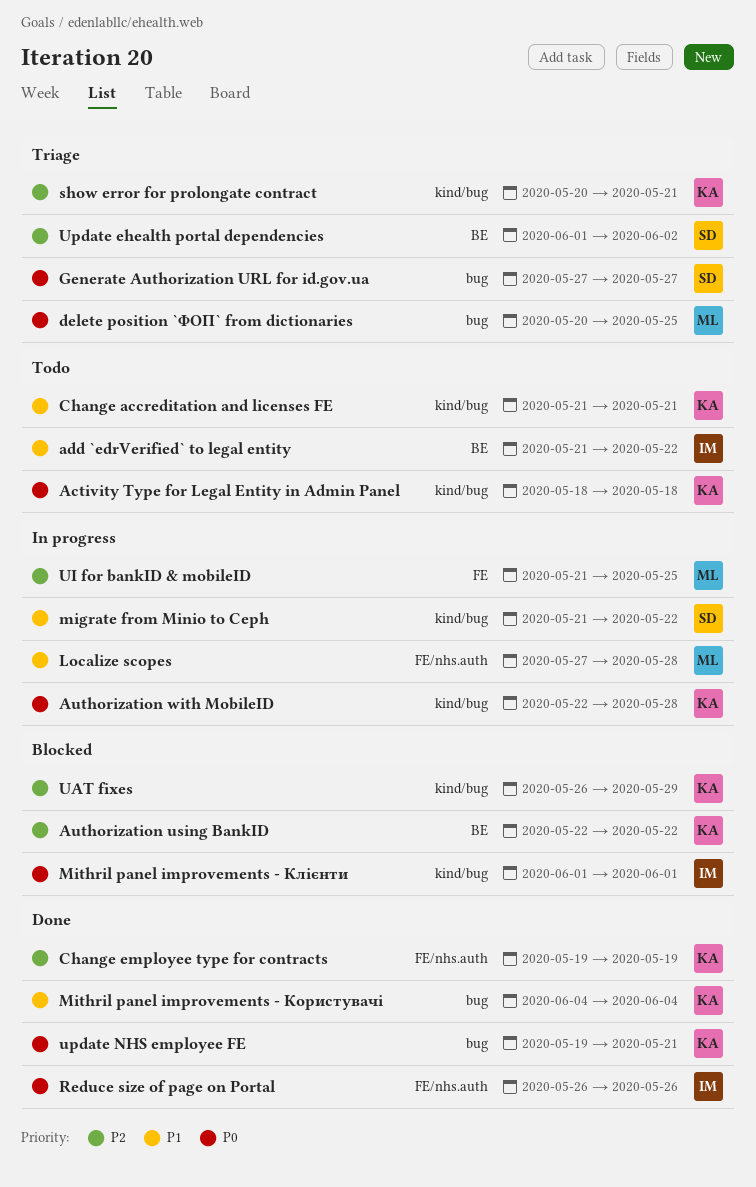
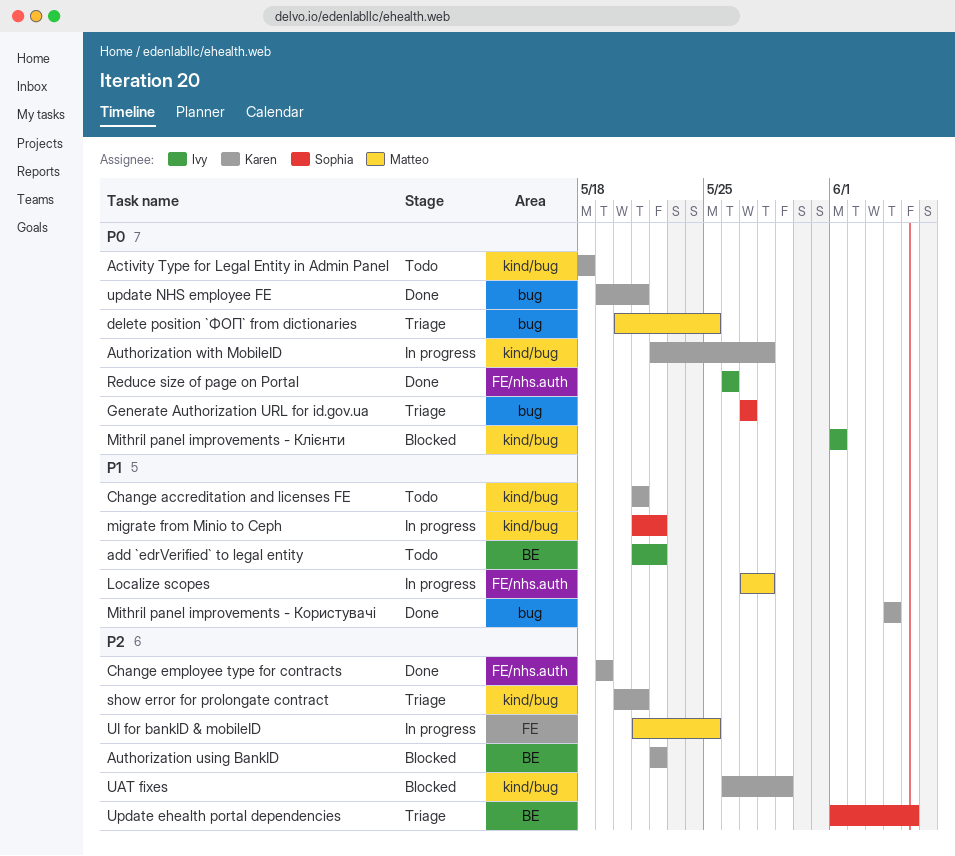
Update ehealth portal dependencies, due: Jun 2 -> Jun 5

